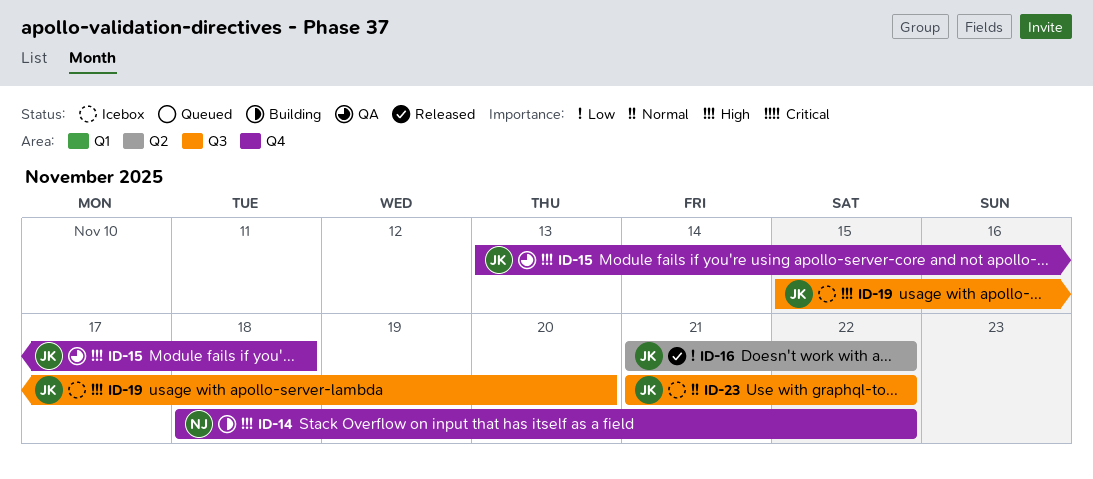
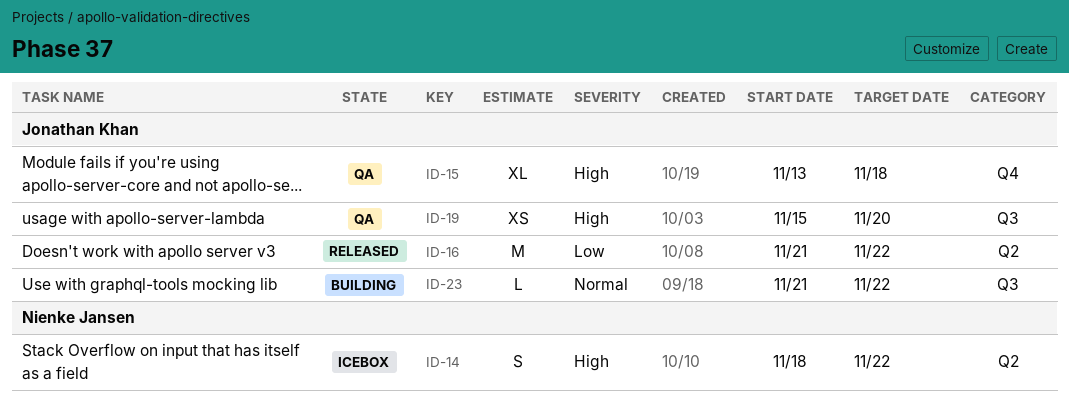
ID-14, status: Building -> Icebox
ID-14, label: Q4 -> Q2
ID-19, status: Icebox -> QA
ID-23, status: Icebox -> Building

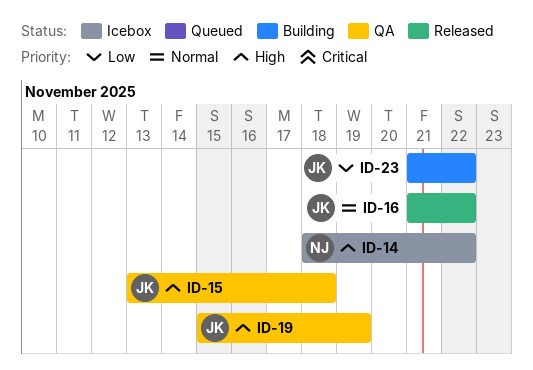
ID-16, priority: Low -> Normal
ID-19, due: Nov 20 -> Nov 19
ID-23, priority: Normal -> Low

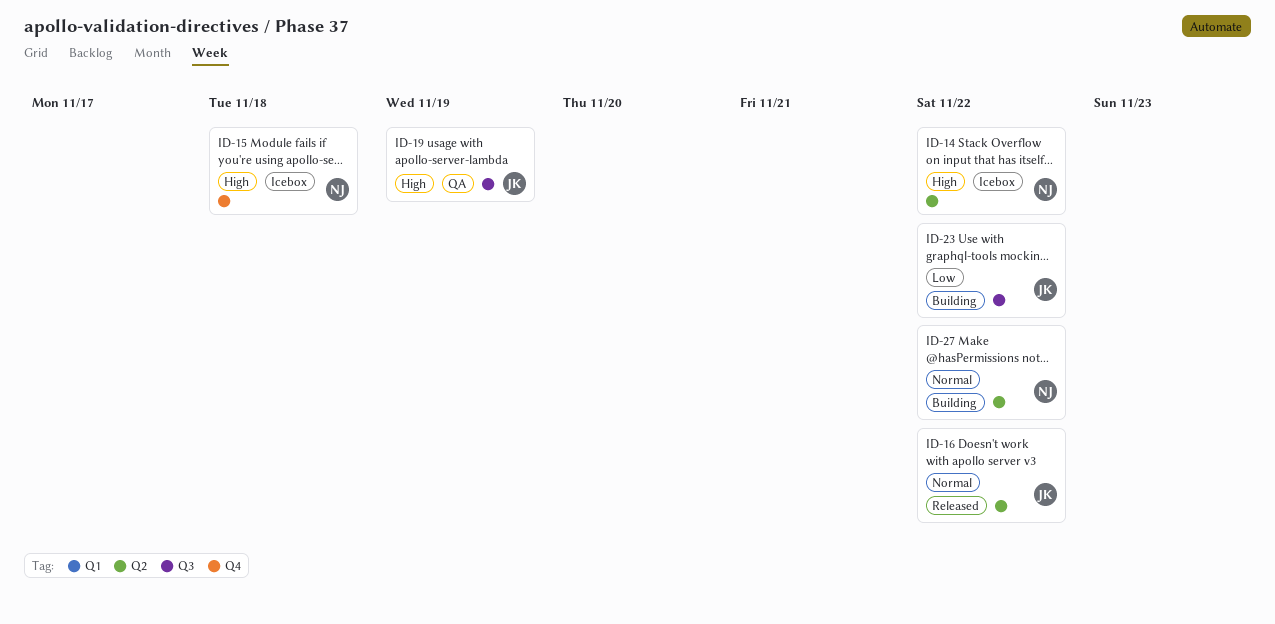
ID-15, status: QA -> Icebox
ID-15, owner: JK -> NJ
ID-27: none -> present

